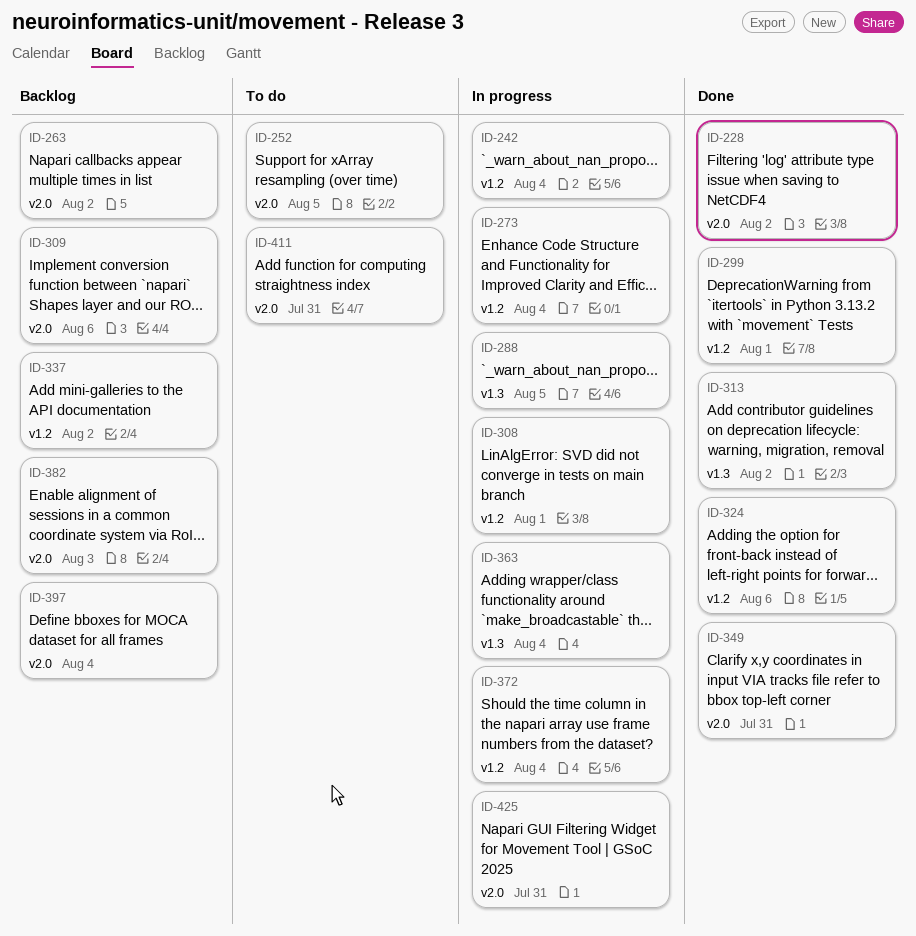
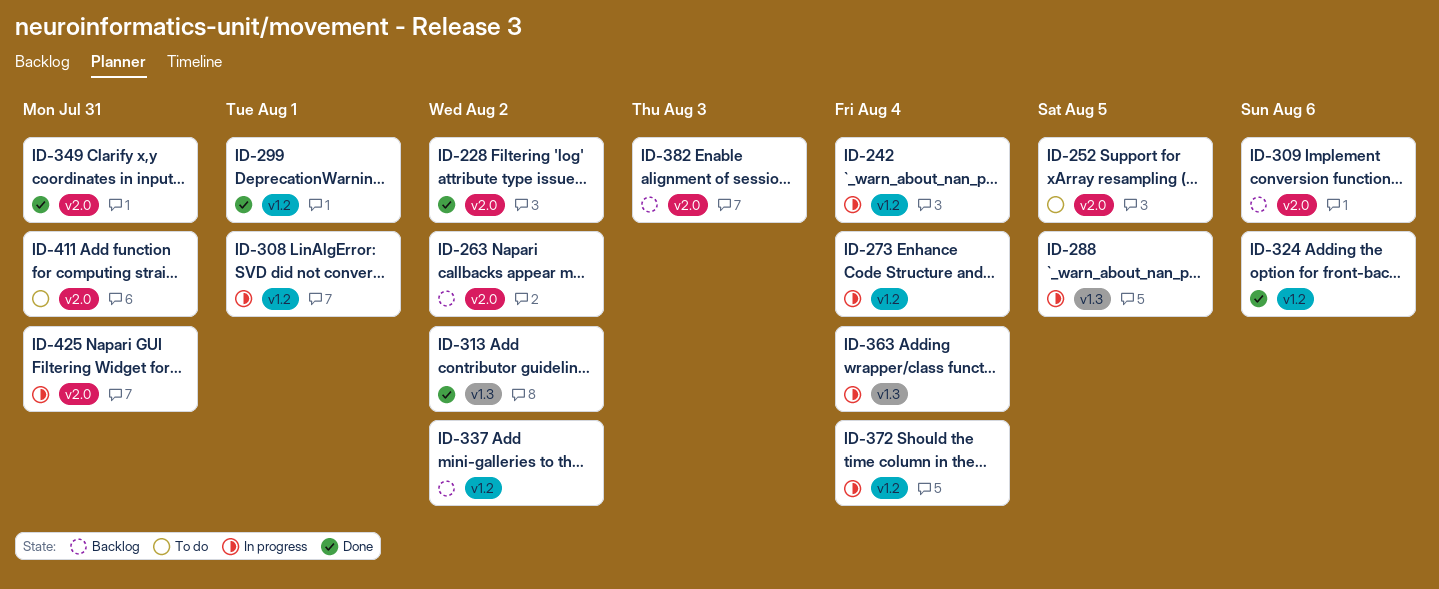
ID-397: present -> none

